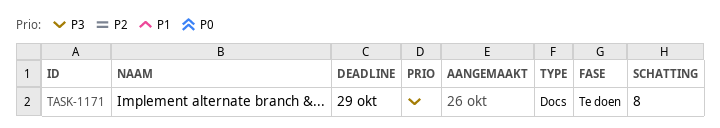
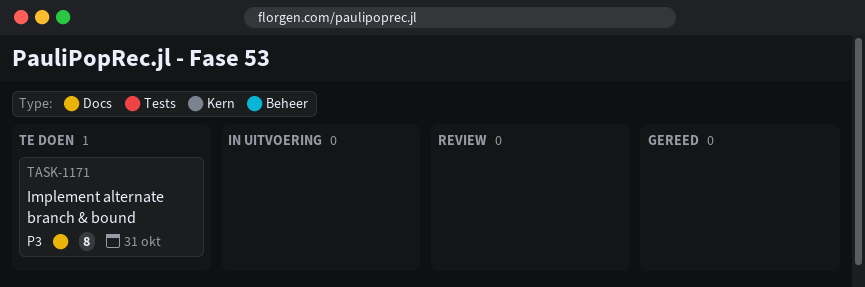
TASK-1171, due: Oct 29 -> Oct 31

